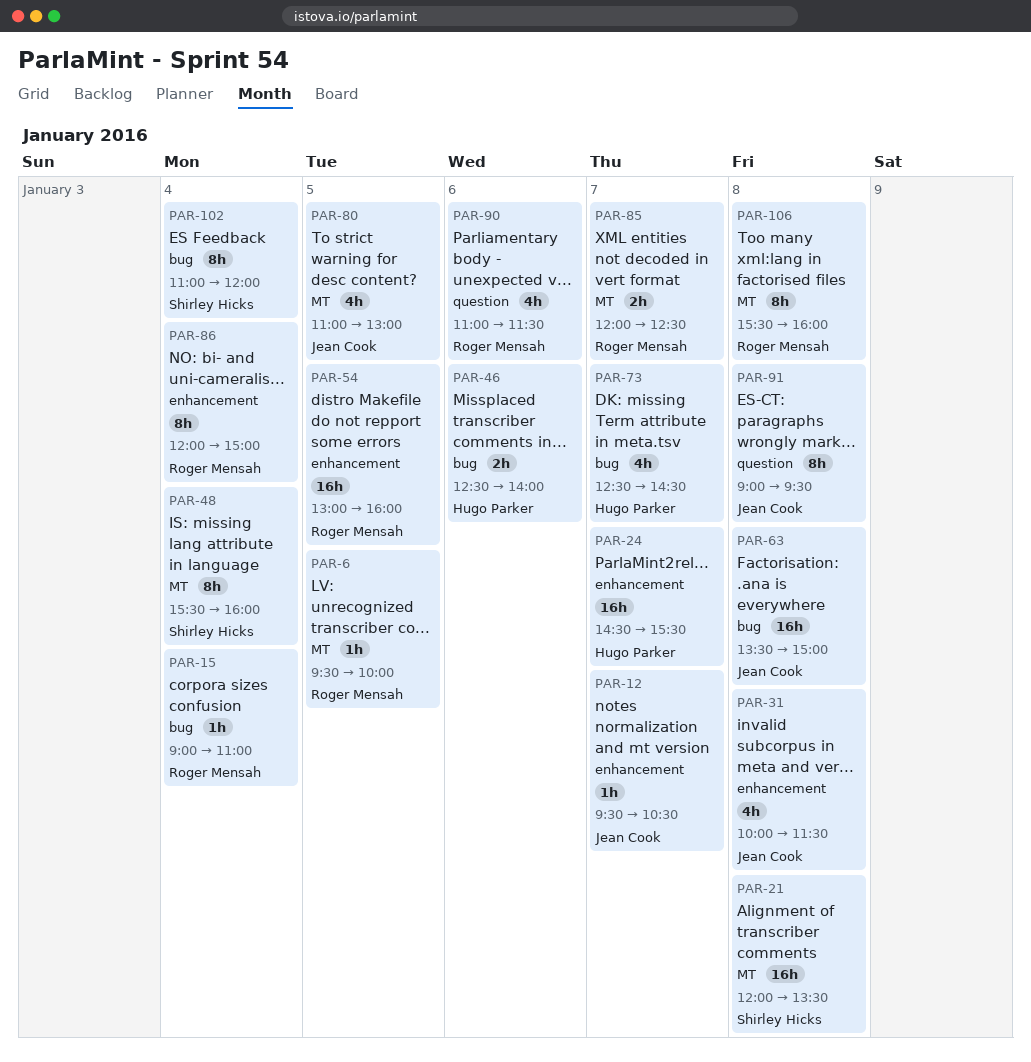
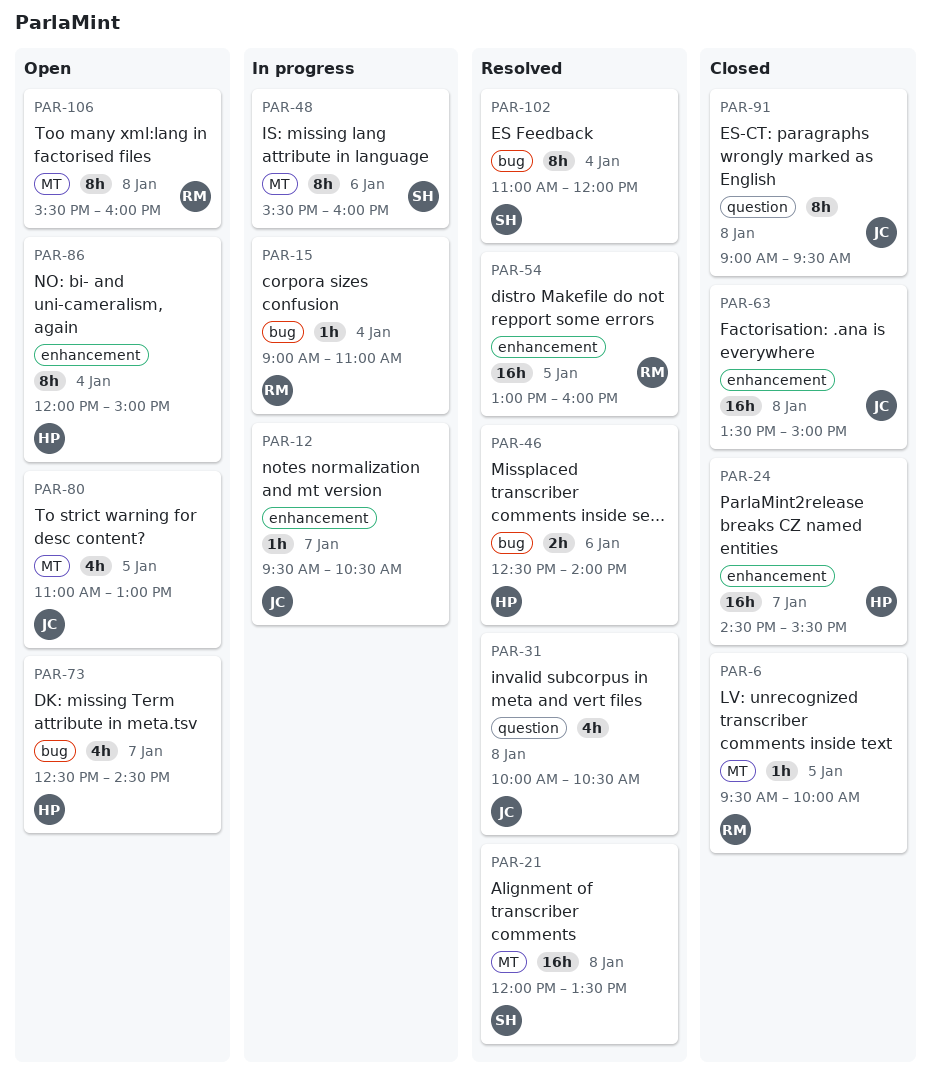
PAR-31, label: enhancement -> question
PAR-31, ends: 11:30 -> 10:30
PAR-48, day: Jan 4 -> Jan 6
PAR-63, label: bug -> enhancement
PAR-85: present -> none
PAR-86, owner: Roger Mensah -> Hugo Parker
PAR-90: present -> none

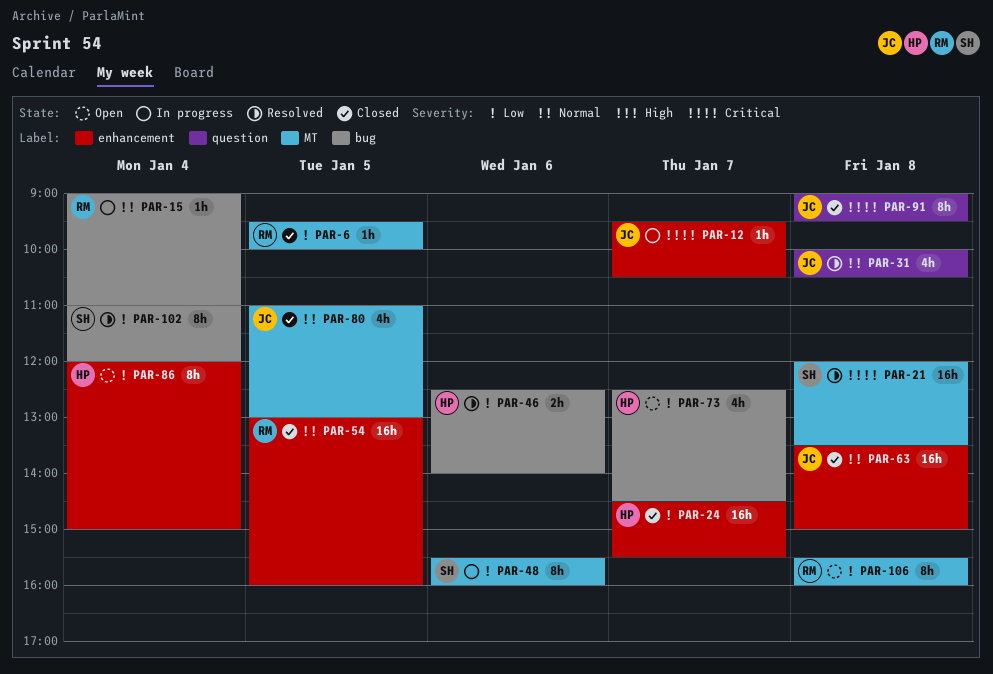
PAR-54, status: Resolved -> Closed
PAR-80, status: Open -> Closed

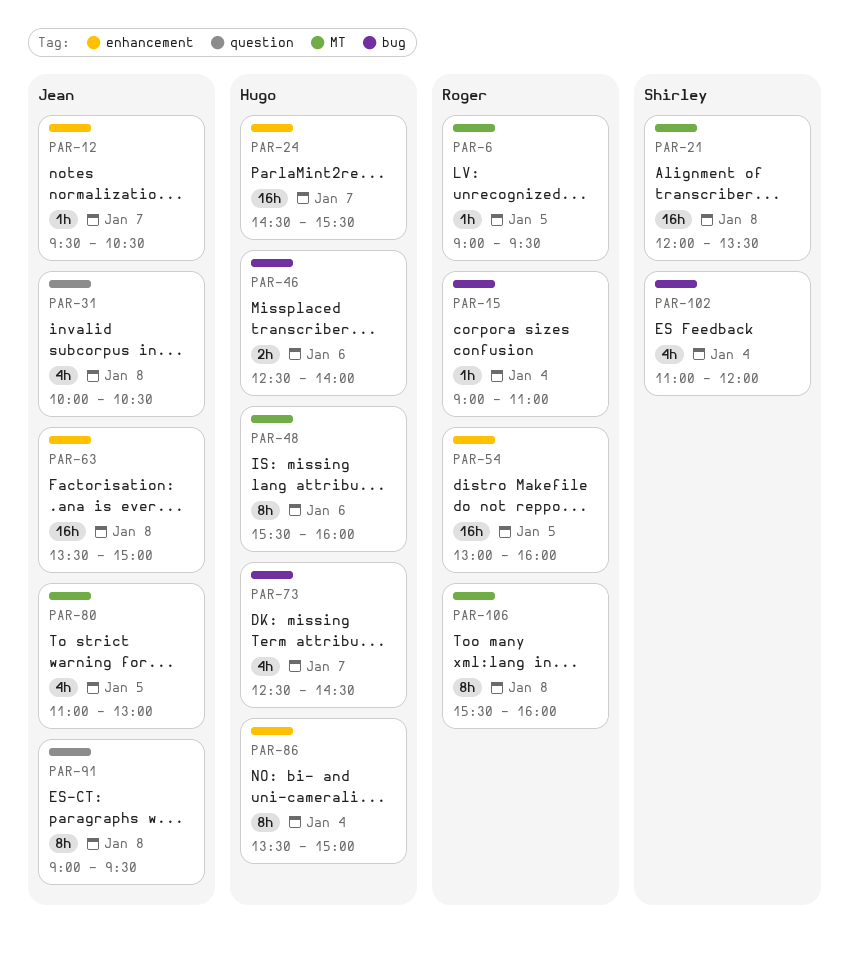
PAR-6, begins: 09:30 -> 09:00
PAR-6, ends: 10:00 -> 09:30
PAR-48, owner: Shirley -> Hugo
PAR-86, begins: 12:00 -> 13:30
PAR-102, estimate: 8h -> 4h

